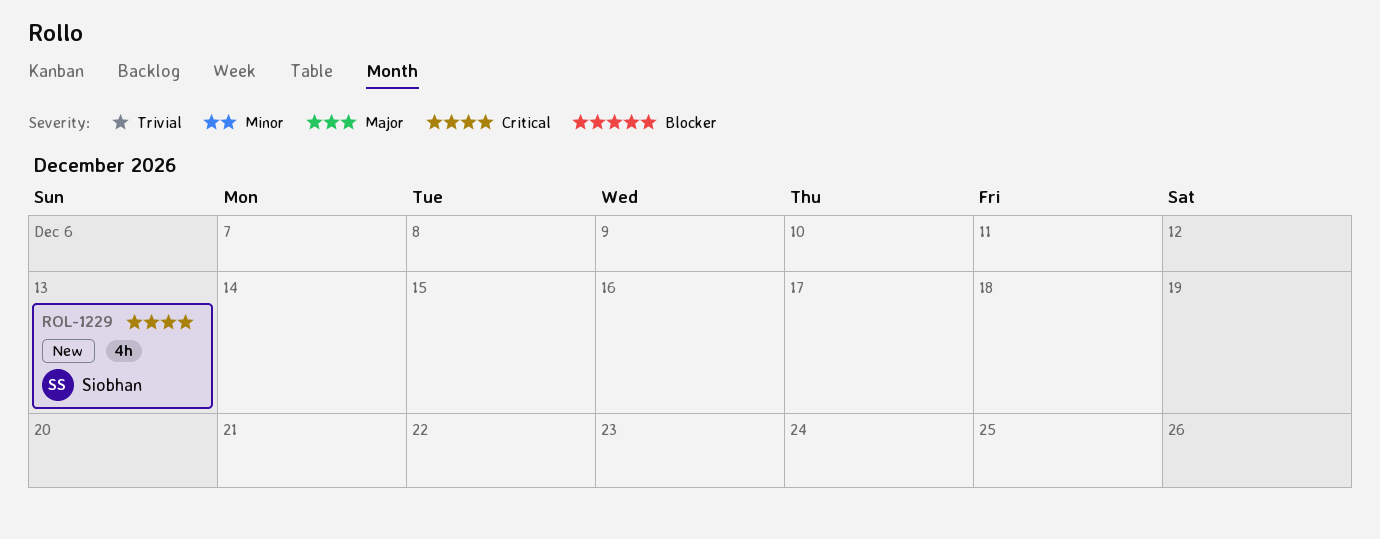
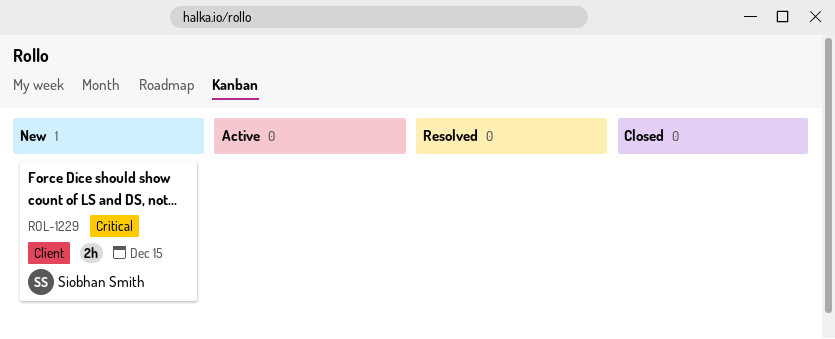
ROL-1229, estimate: 4h -> 2h
ROL-1229, due: Dec 13 -> Dec 15

